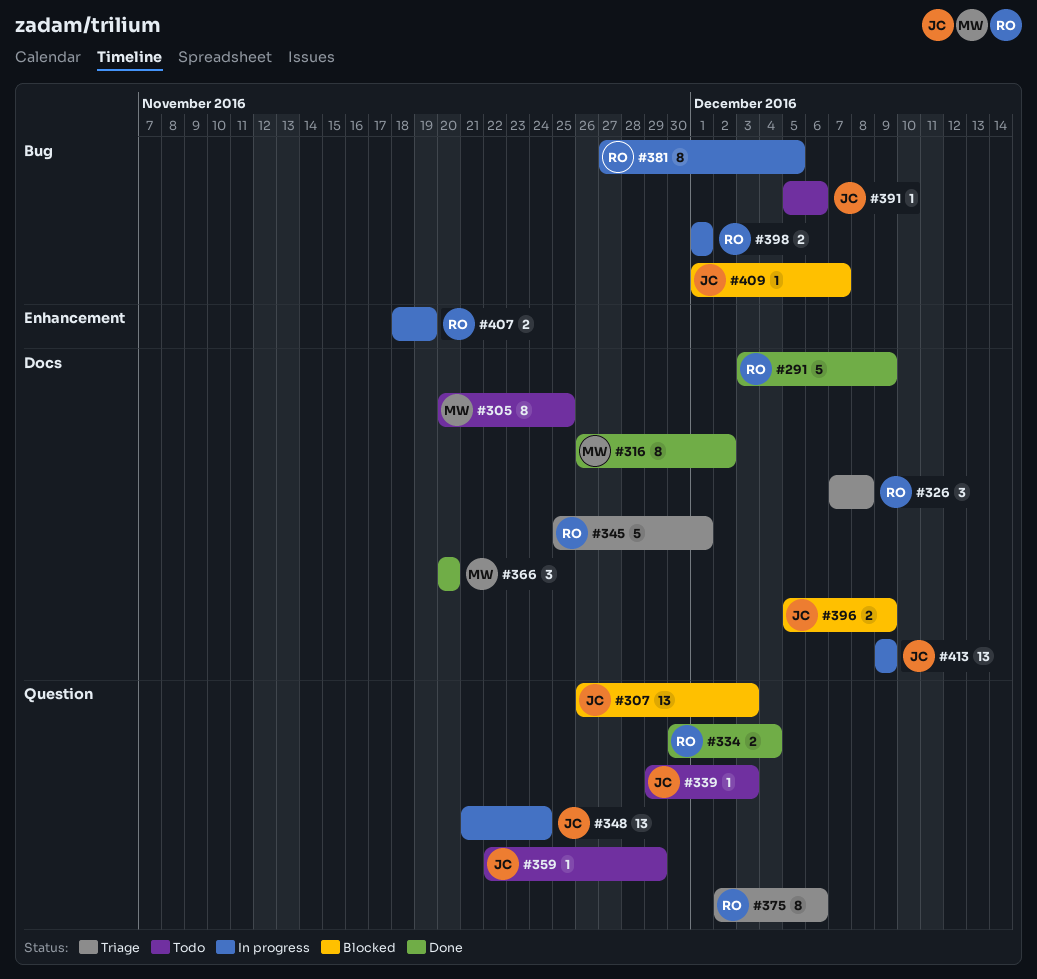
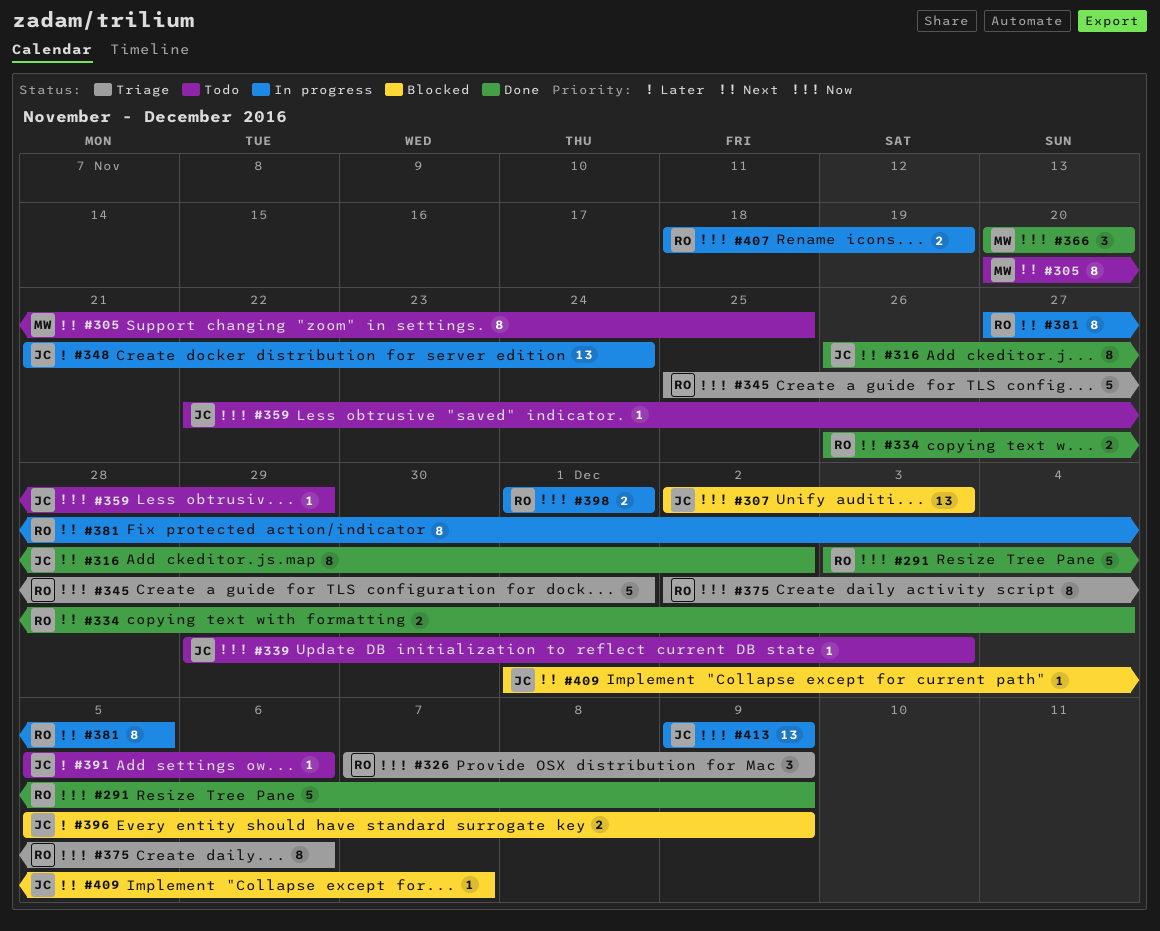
#307, start: Nov 26 -> Dec 2
#316, owner: MW -> JC
#326, due: Dec 8 -> Dec 9
#334, start: Nov 30 -> Nov 26

